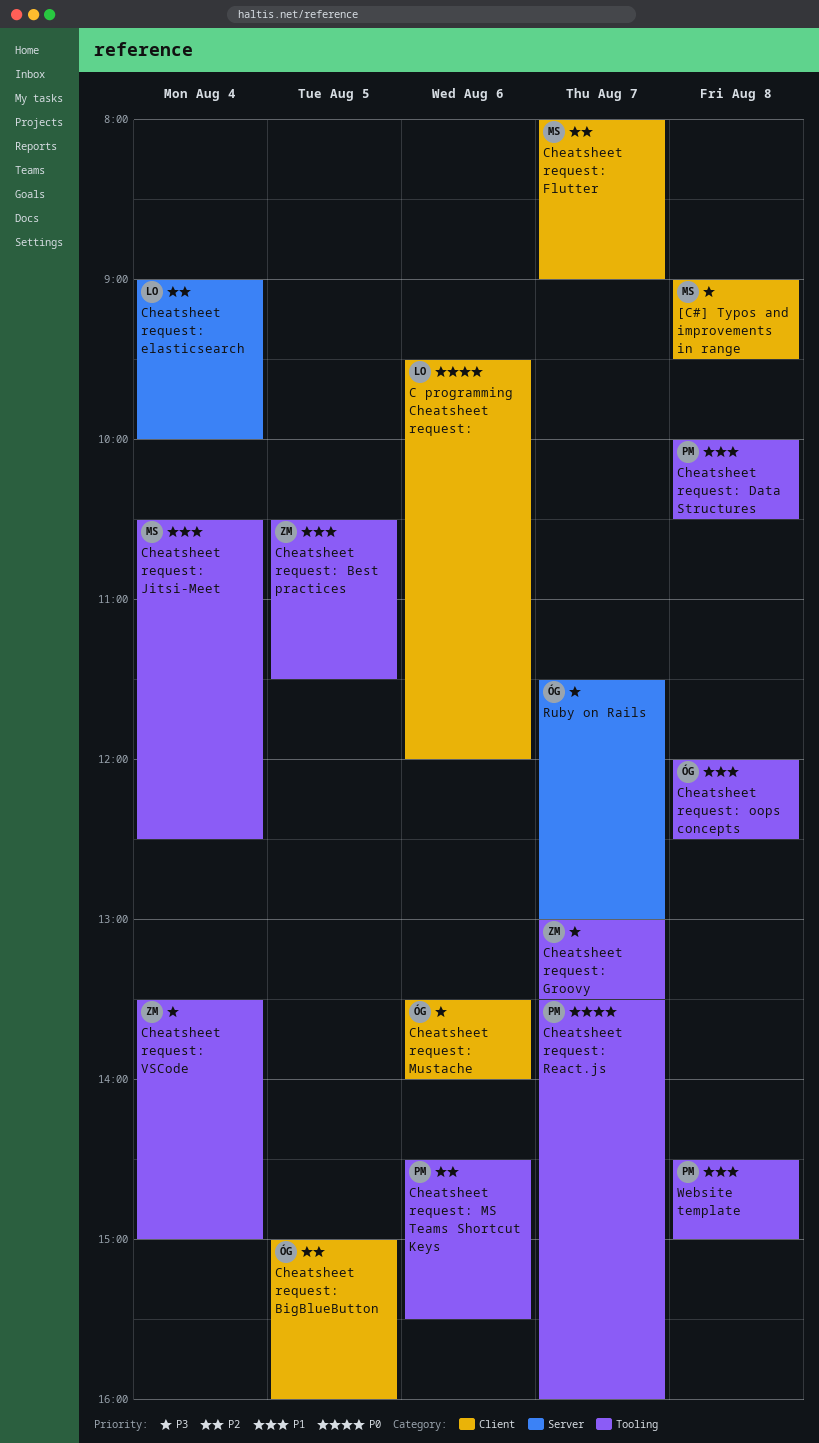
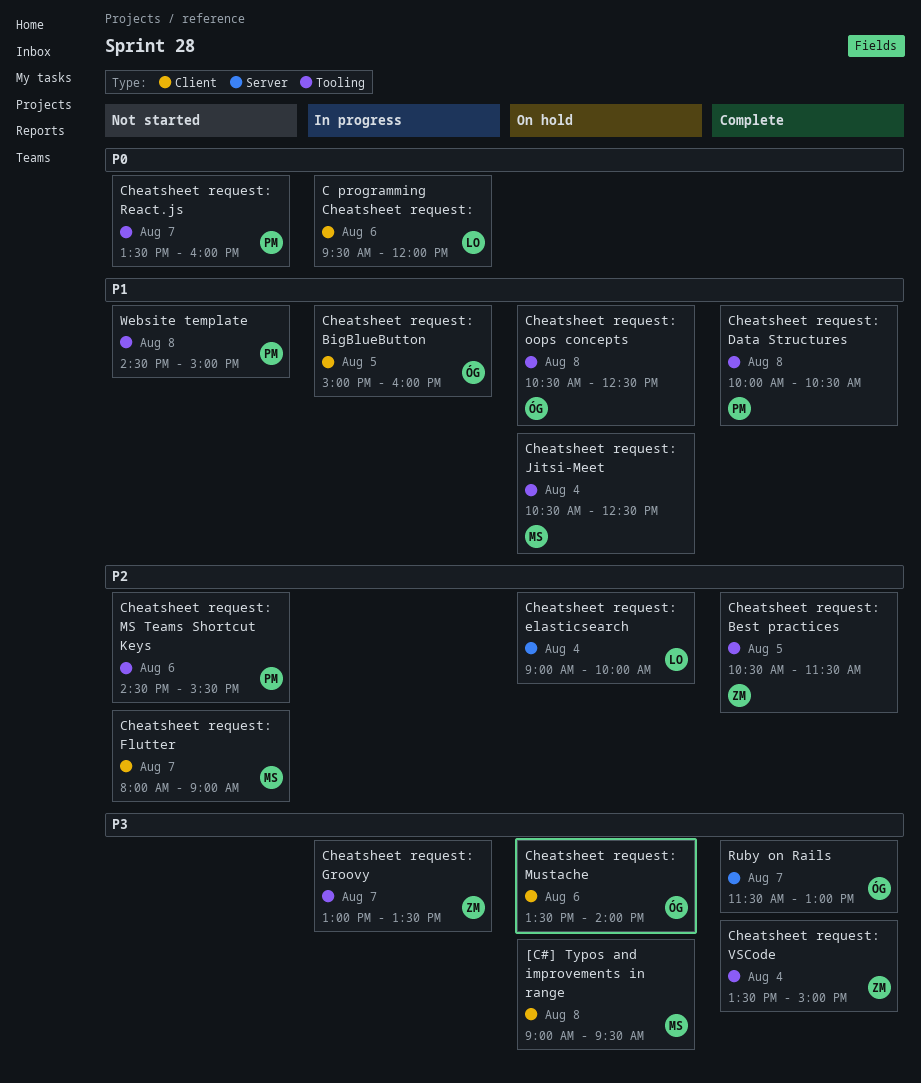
Cheatsheet request: Best practices, priority: P1 -> P2
Cheatsheet request: BigBlueButton, priority: P2 -> P1
Cheatsheet request: oops concepts, begins: 12:00 -> 10:30

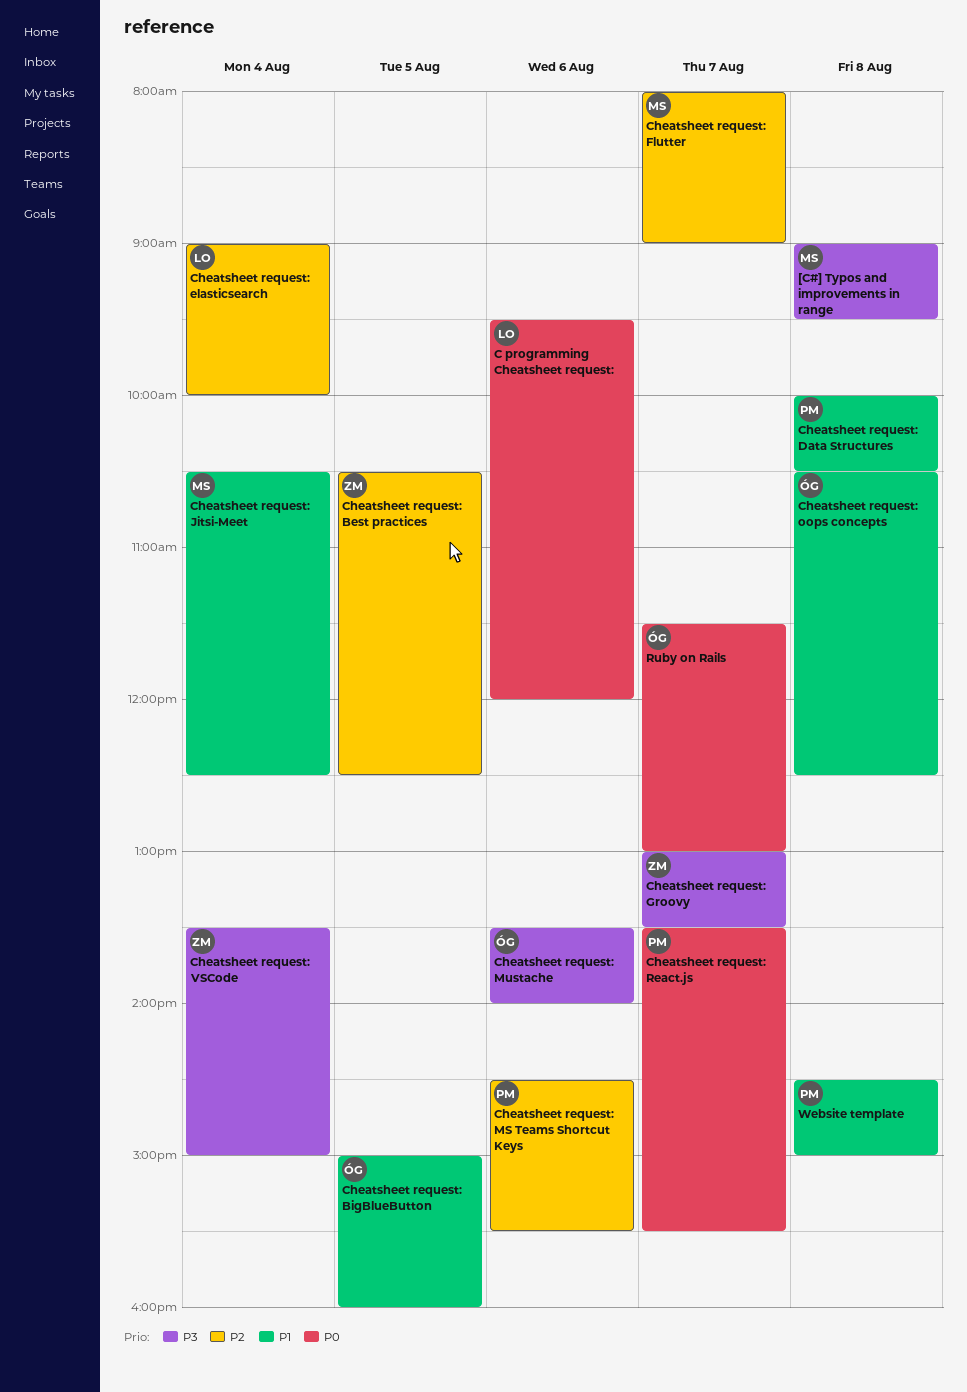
Cheatsheet request: Best practices, ends: 11:30 -> 12:30
Cheatsheet request: React.js, ends: 16:00 -> 15:30
Ruby on Rails, priority: P3 -> P0

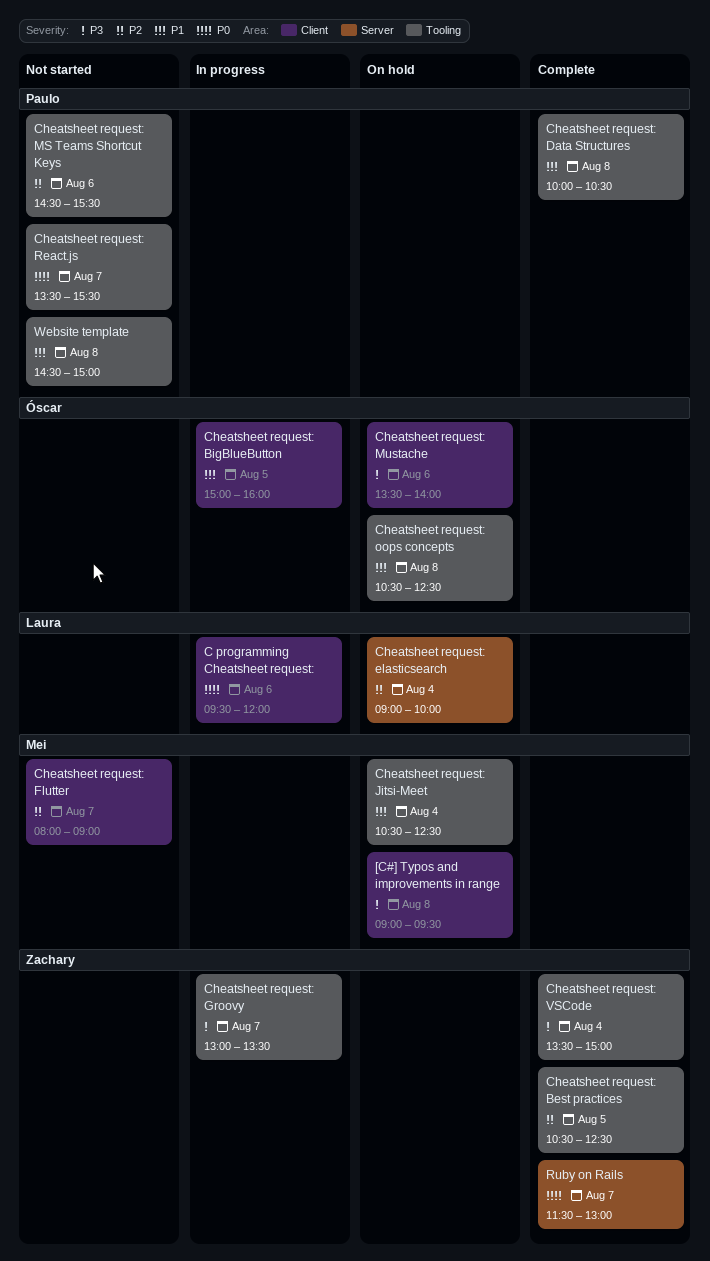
Ruby on Rails, owner: Óscar -> Zachary

